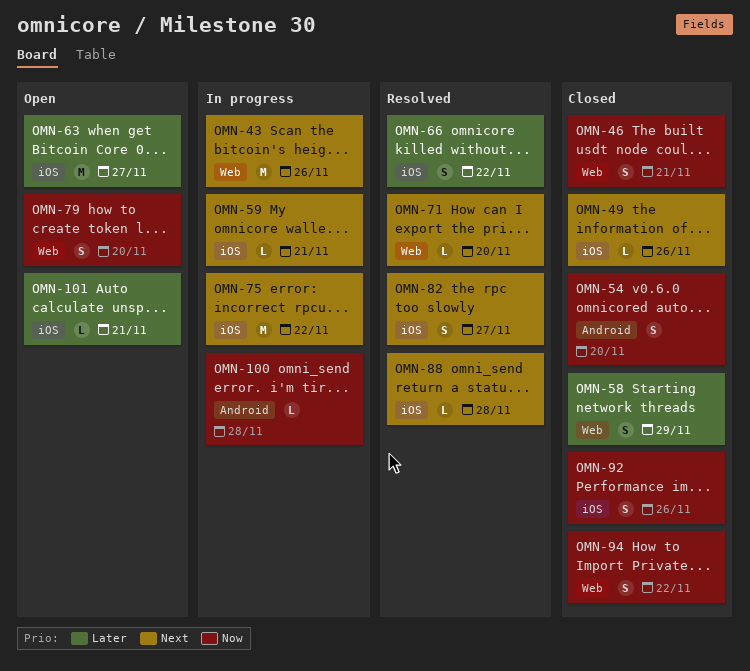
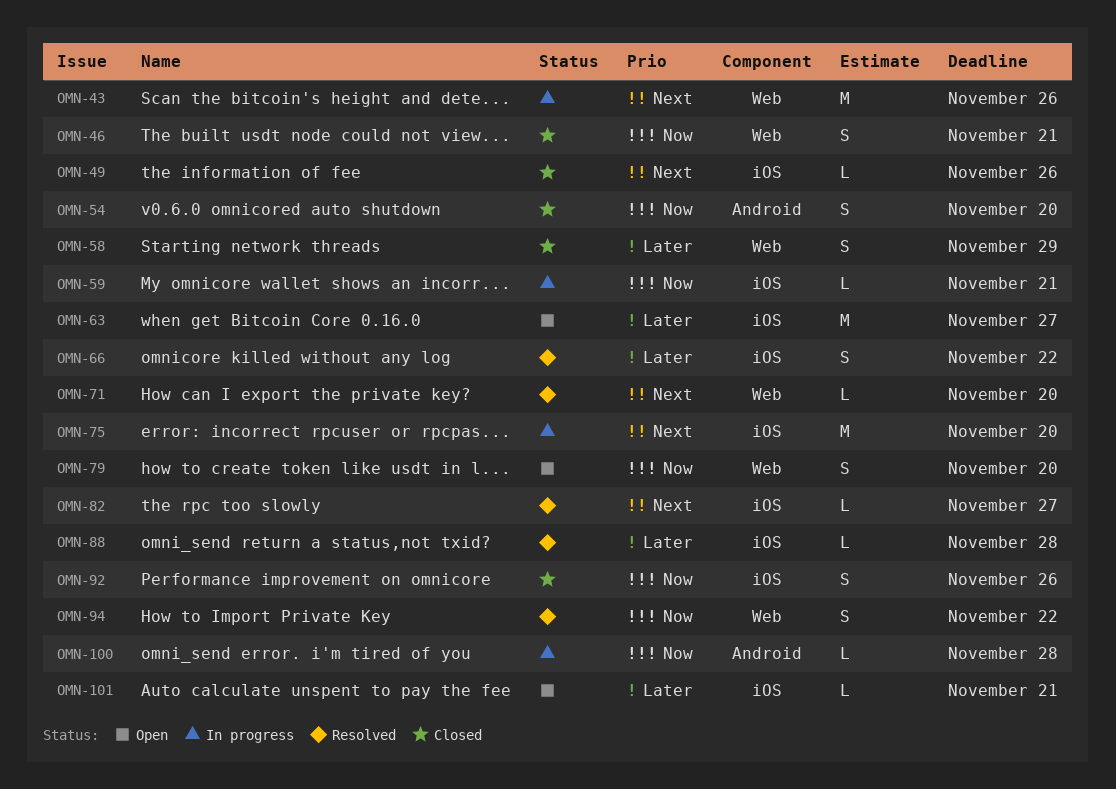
OMN-59, priority: Next -> Now
OMN-75, due: Nov 22 -> Nov 20
OMN-82, estimate: S -> L
OMN-88, priority: Next -> Later
OMN-94, status: Closed -> Resolved

